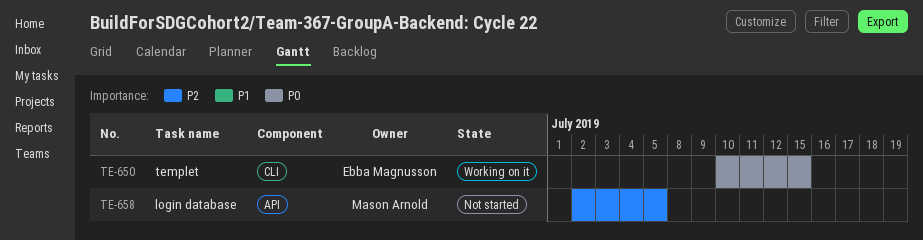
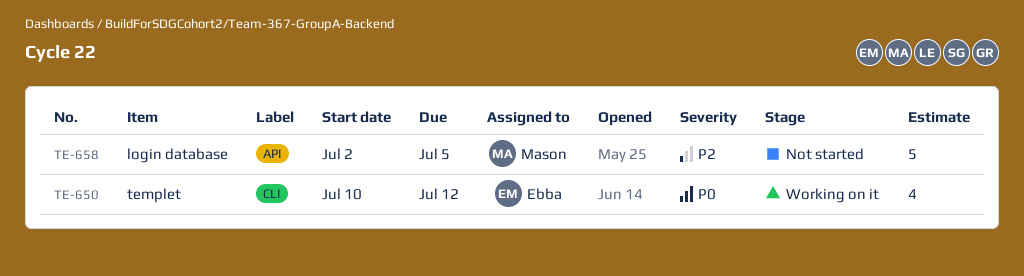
TE-650, due: Jul 15 -> Jul 12

